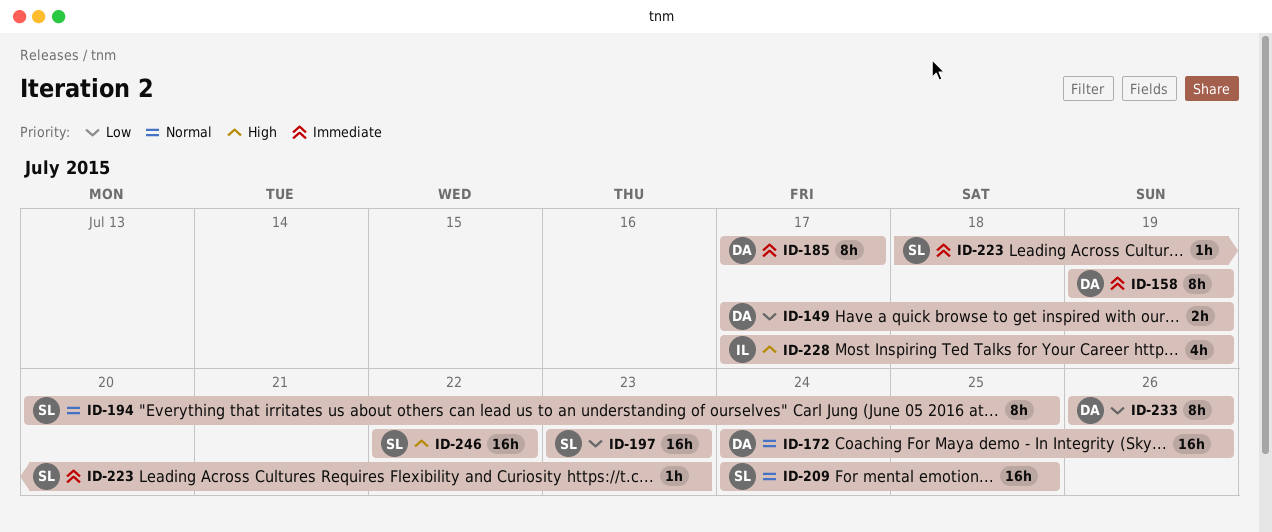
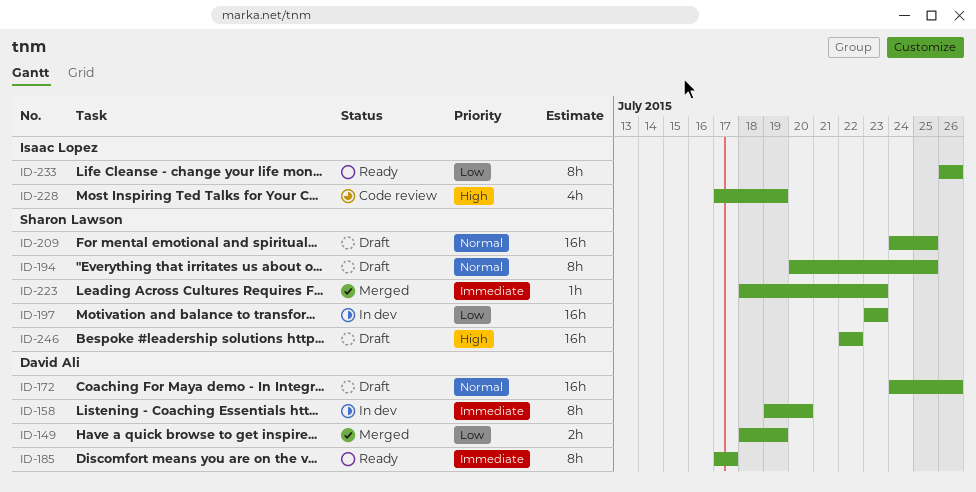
ID-149, start: Jul 17 -> Jul 18
ID-158, due: Jul 19 -> Jul 20
ID-233, owner: David Ali -> Isaac Lopez

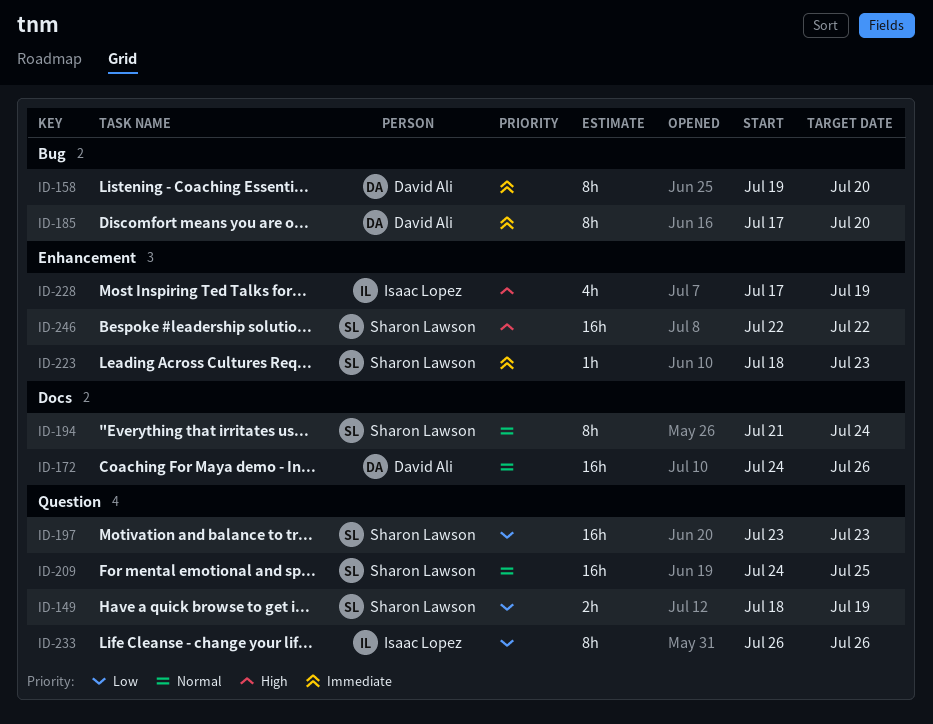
ID-149, owner: David Ali -> Sharon Lawson
ID-185, due: Jul 17 -> Jul 20
ID-194, start: Jul 20 -> Jul 21
ID-194, due: Jul 25 -> Jul 24

